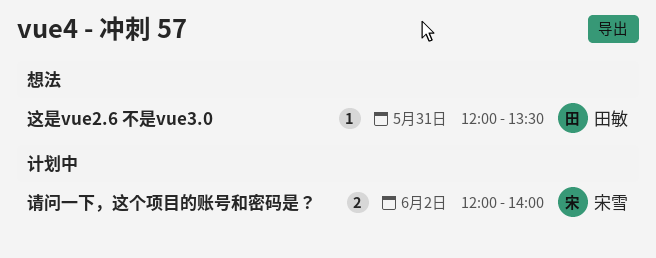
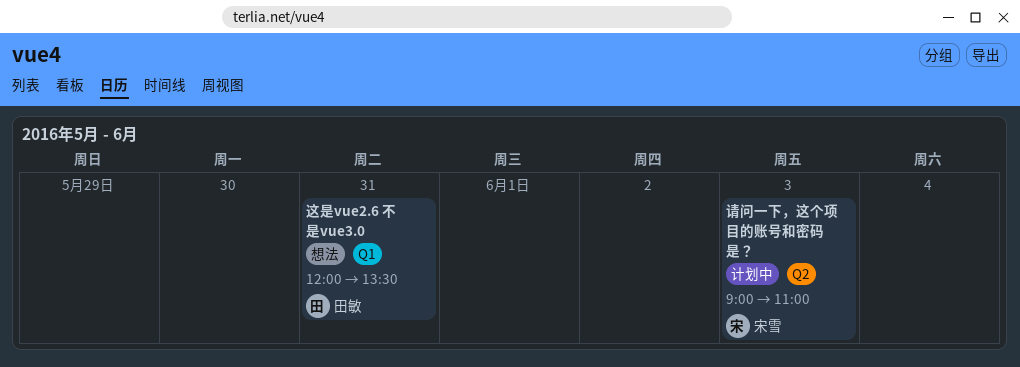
请问一下，这个项目的账号和密码是？, day: Jun 2 -> Jun 3
请问一下，这个项目的账号和密码是？, begins: 12:00 -> 09:00
请问一下，这个项目的账号和密码是？, ends: 14:00 -> 11:00

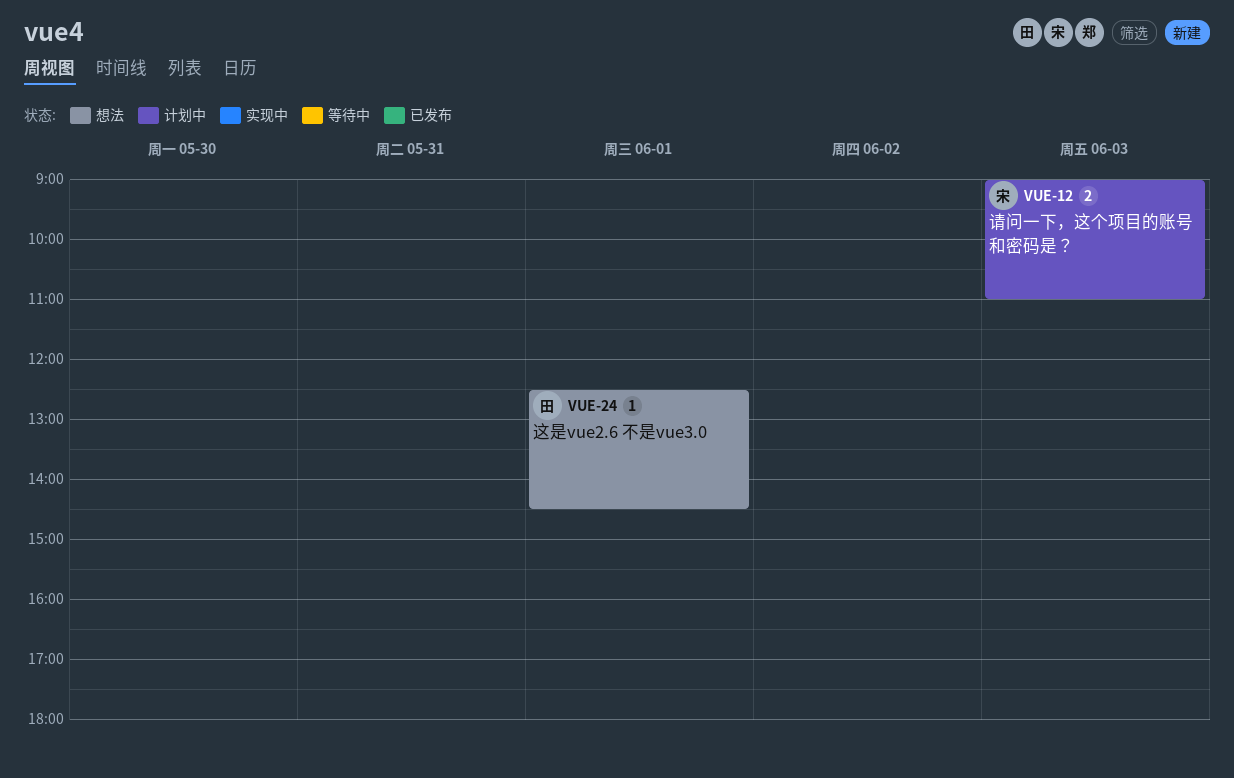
这是vue2.6 不是vue3.0, day: May 31 -> Jun 1
这是vue2.6 不是vue3.0, begins: 12:00 -> 12:30
这是vue2.6 不是vue3.0, ends: 13:30 -> 14:30

